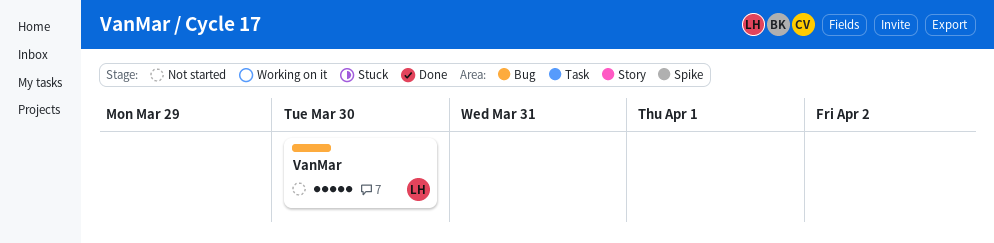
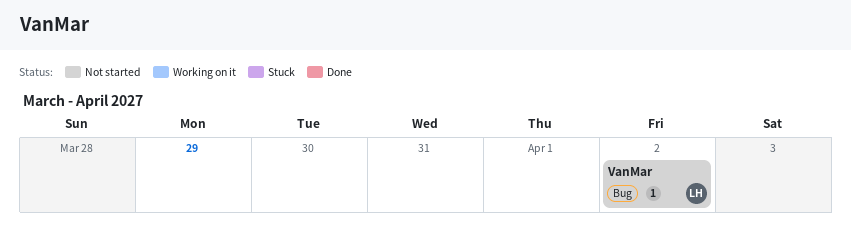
VanMar, estimate: 5 -> 1
VanMar, due: Mar 30 -> Apr 2

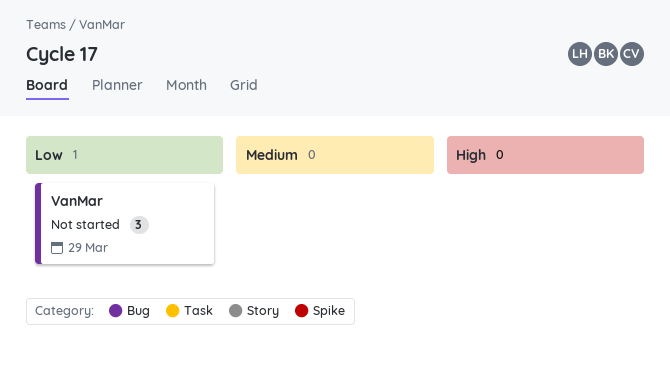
VanMar, estimate: 1 -> 3
VanMar, due: Apr 2 -> Mar 29

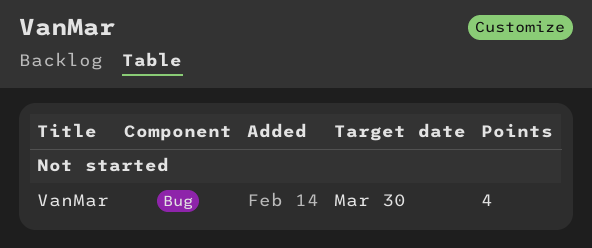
VanMar, estimate: 3 -> 4
VanMar, due: Mar 29 -> Mar 30

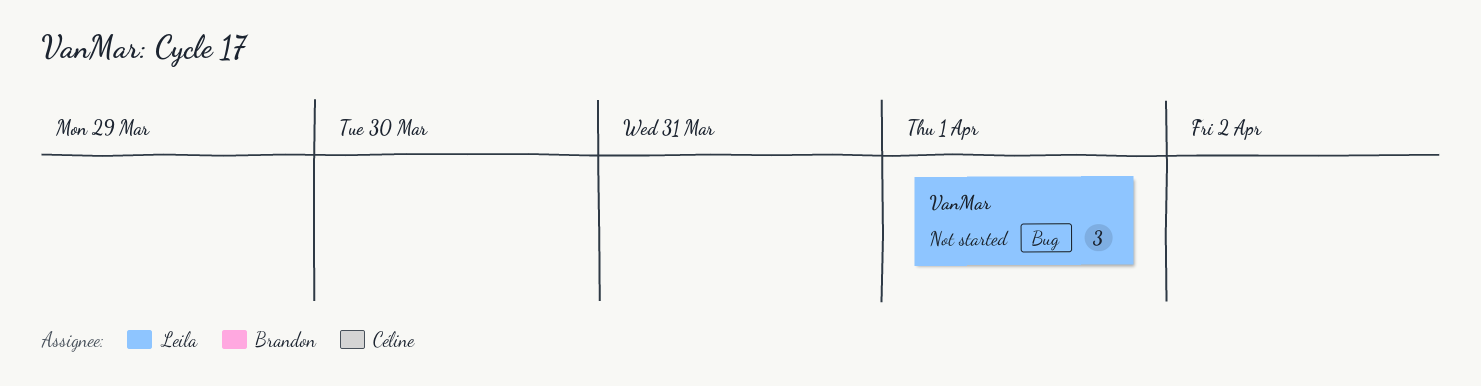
VanMar, estimate: 4 -> 3
VanMar, due: Mar 30 -> Apr 1

